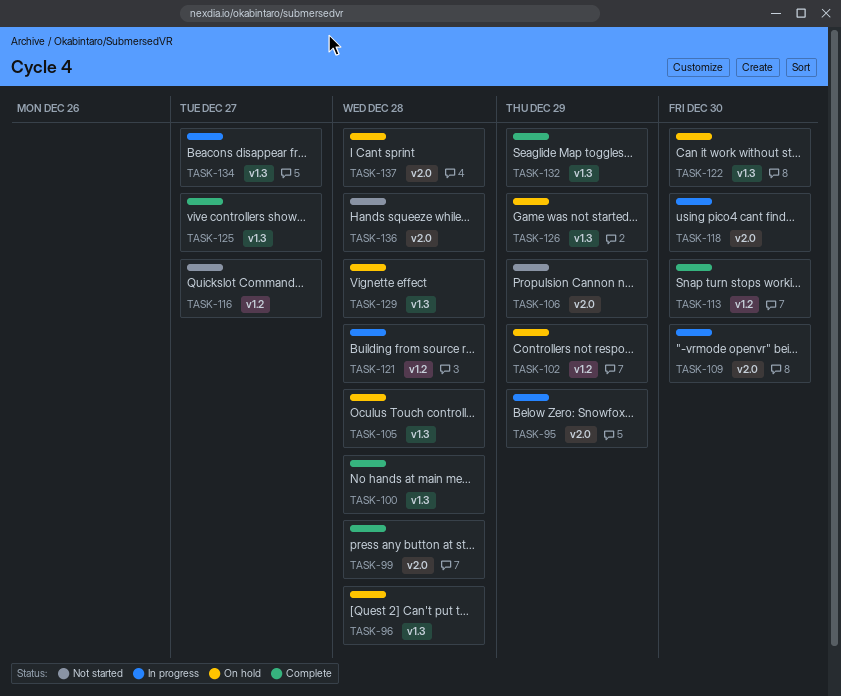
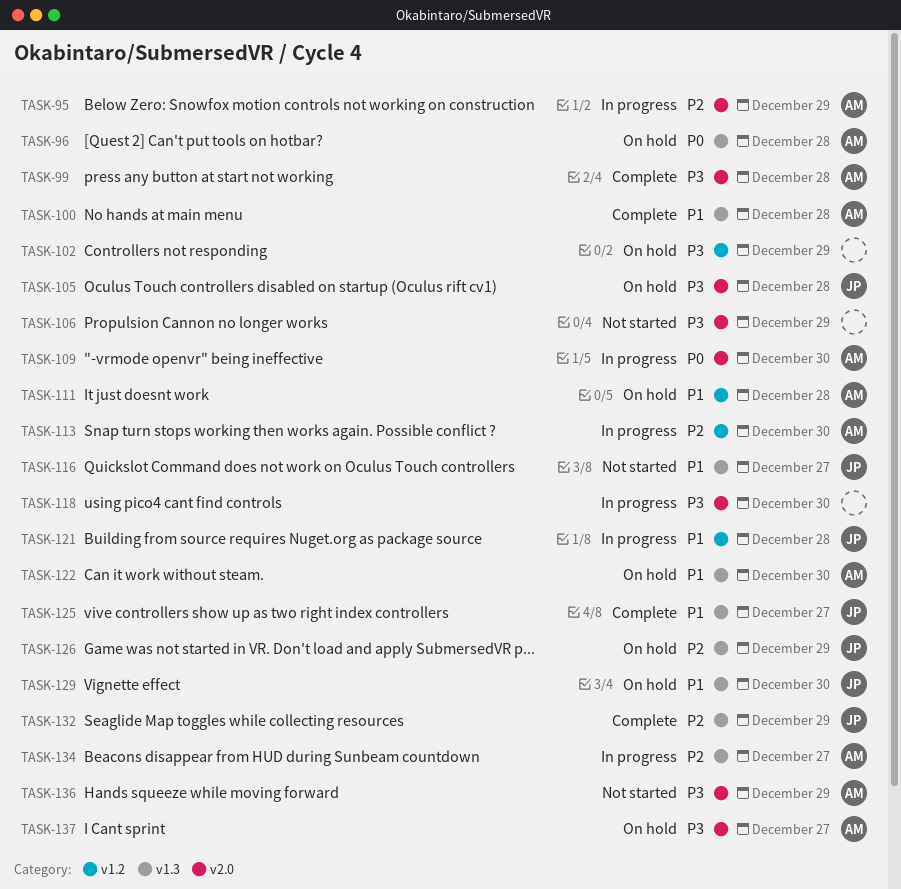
TASK-105, label: v1.3 -> v2.0
TASK-111: none -> present
TASK-113, status: Complete -> In progress
TASK-116, label: v1.2 -> v1.3
TASK-129, due: Dec 28 -> Dec 30
TASK-136, due: Dec 28 -> Dec 29
TASK-137, due: Dec 28 -> Dec 27

